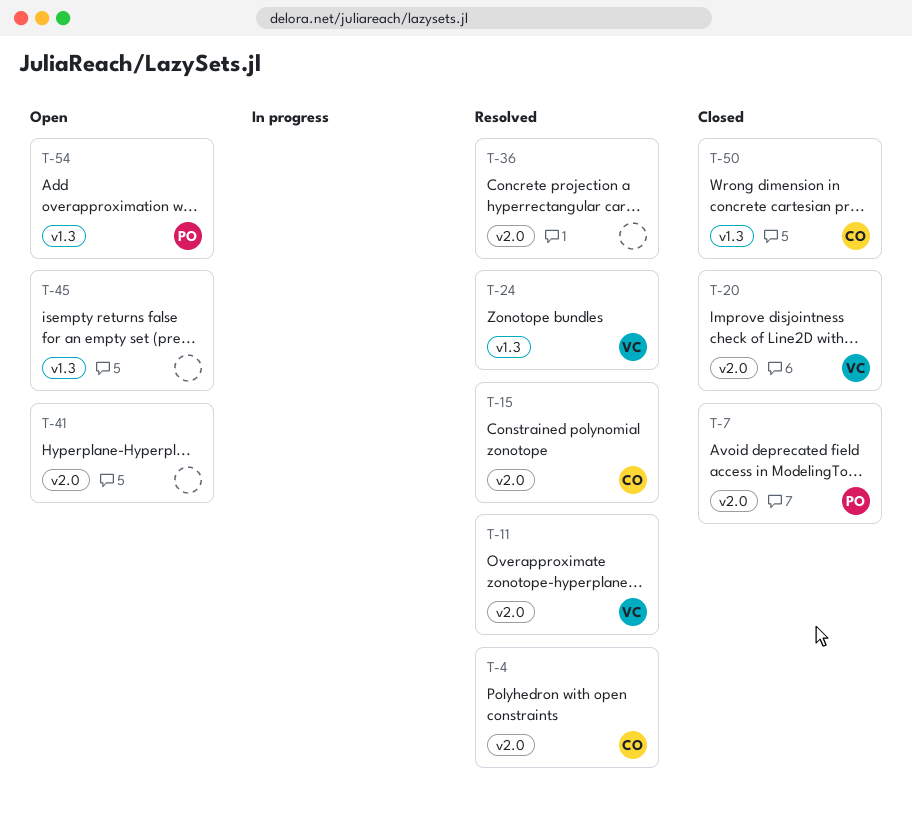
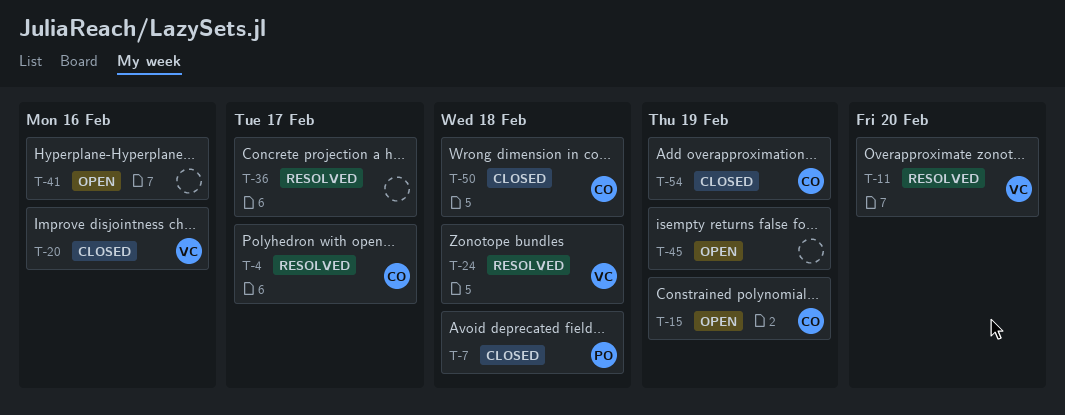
T-15, status: Resolved -> Open
T-54, status: Open -> Closed
T-54, owner: PO -> CO

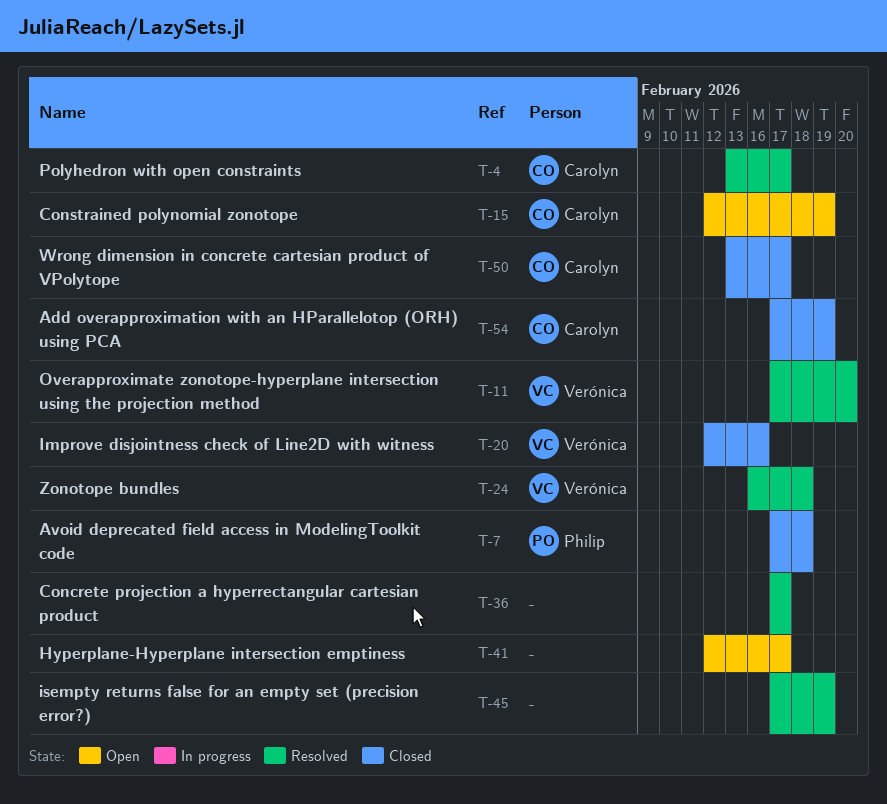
T-41, due: Feb 16 -> Feb 17
T-45, status: Open -> Resolved
T-50, due: Feb 18 -> Feb 17

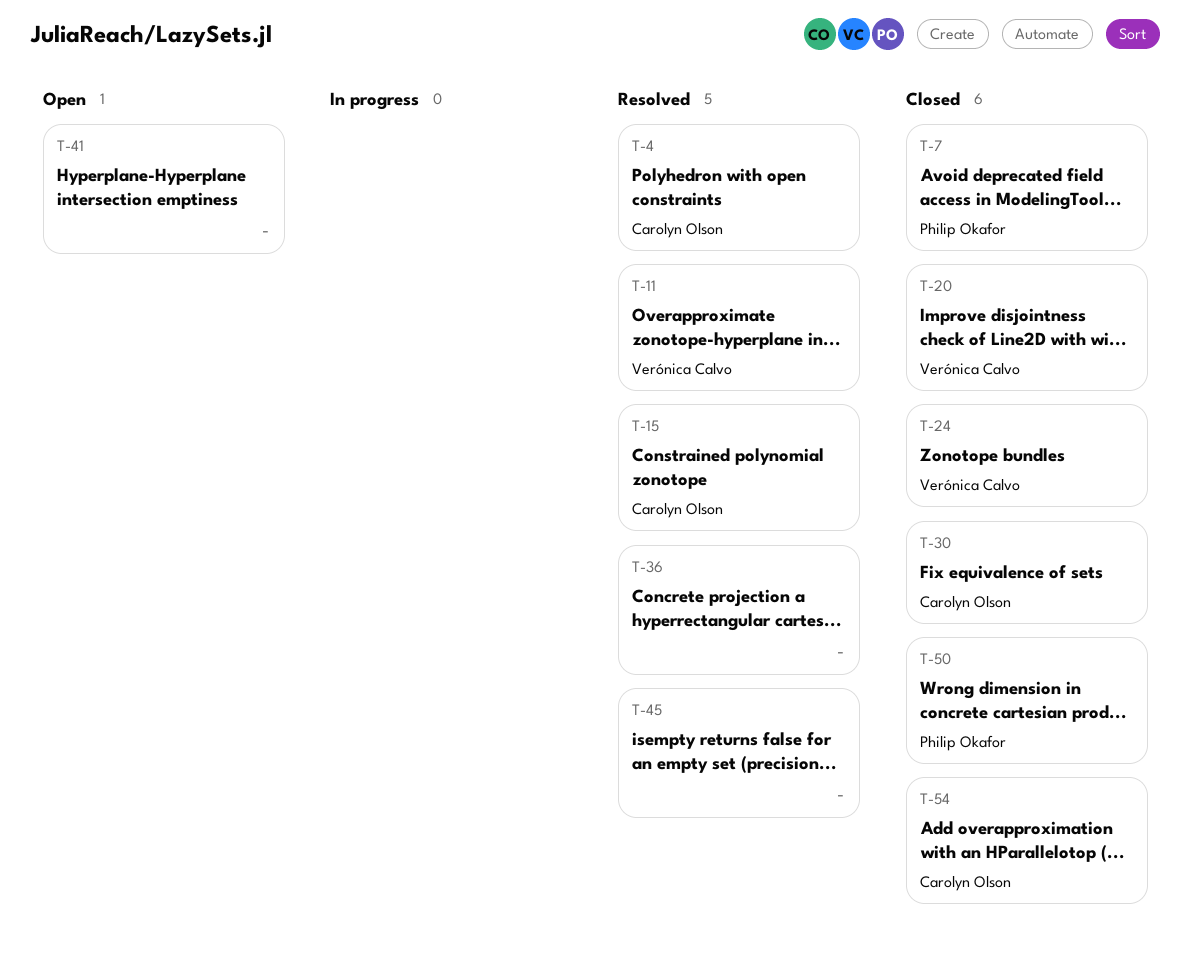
T-15, status: Open -> Resolved
T-24, status: Resolved -> Closed
T-30: none -> present
T-50, owner: Carolyn Olson -> Philip Okafor

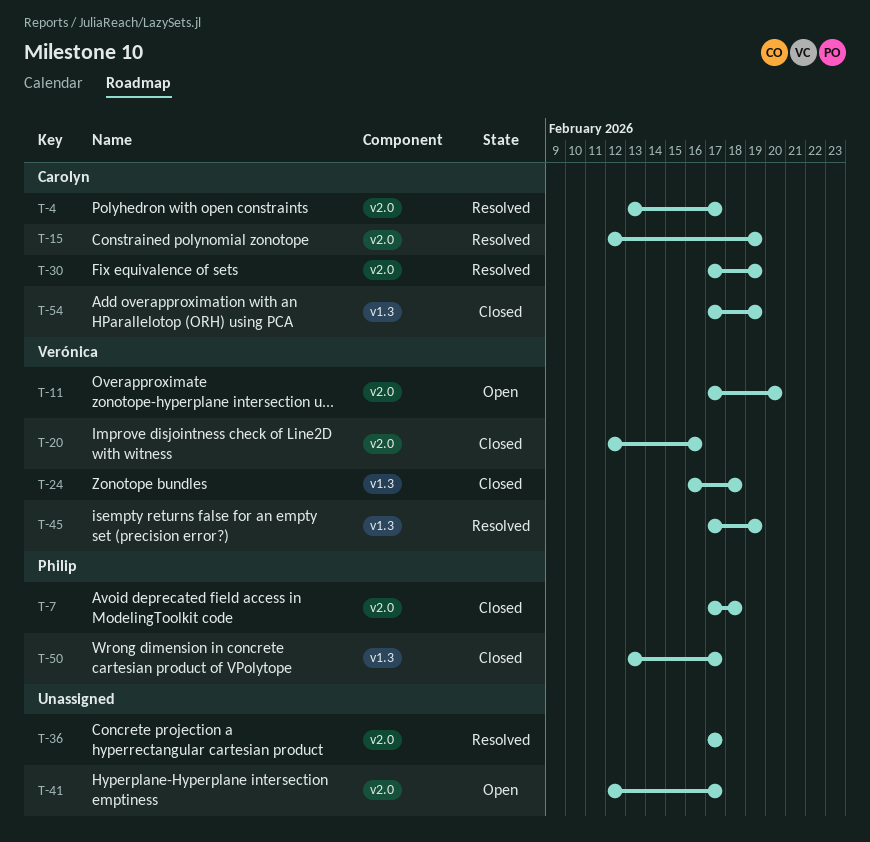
T-11, status: Resolved -> Open
T-30, status: Closed -> Resolved
T-45, owner: none -> Verónica Calvo

